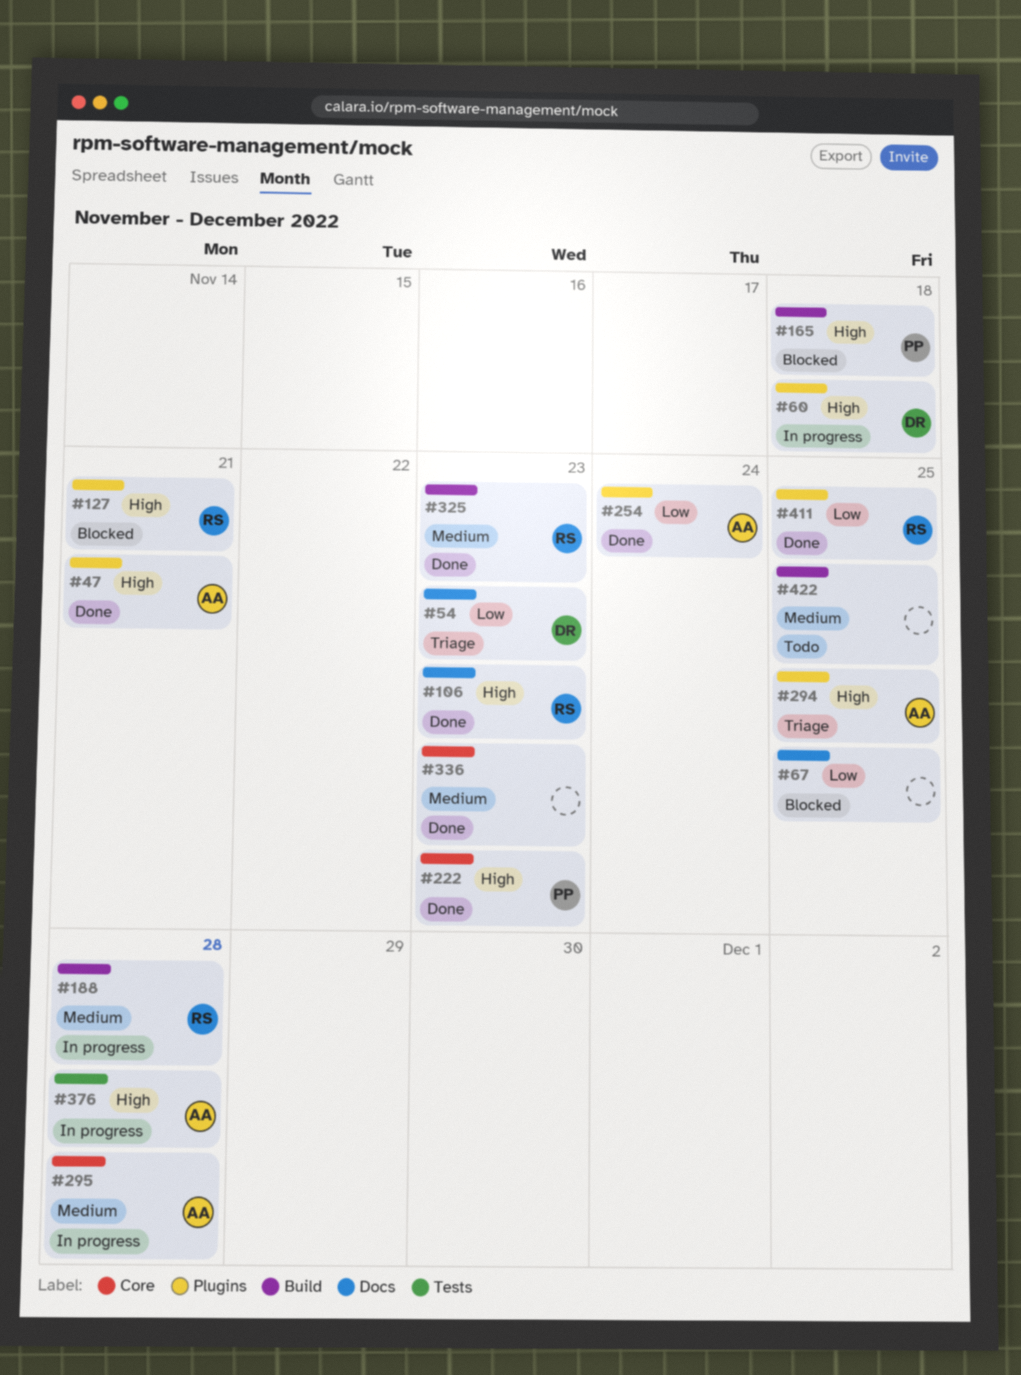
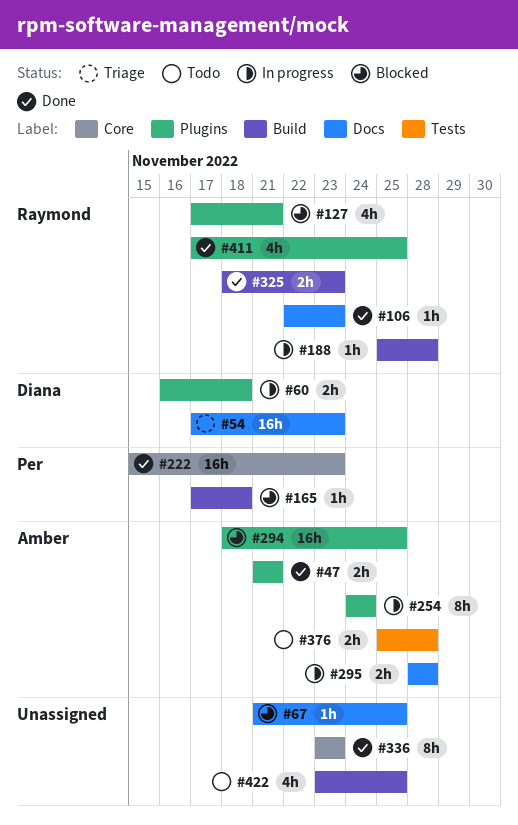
#254, status: Done -> In progress
#294, status: Triage -> Blocked
#295, label: Core -> Docs
#376, status: In progress -> Todo

